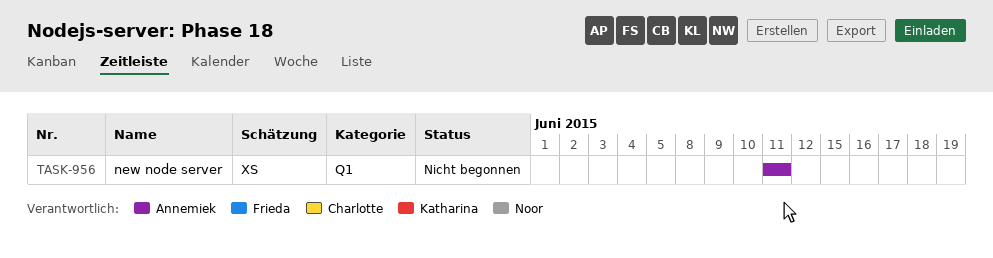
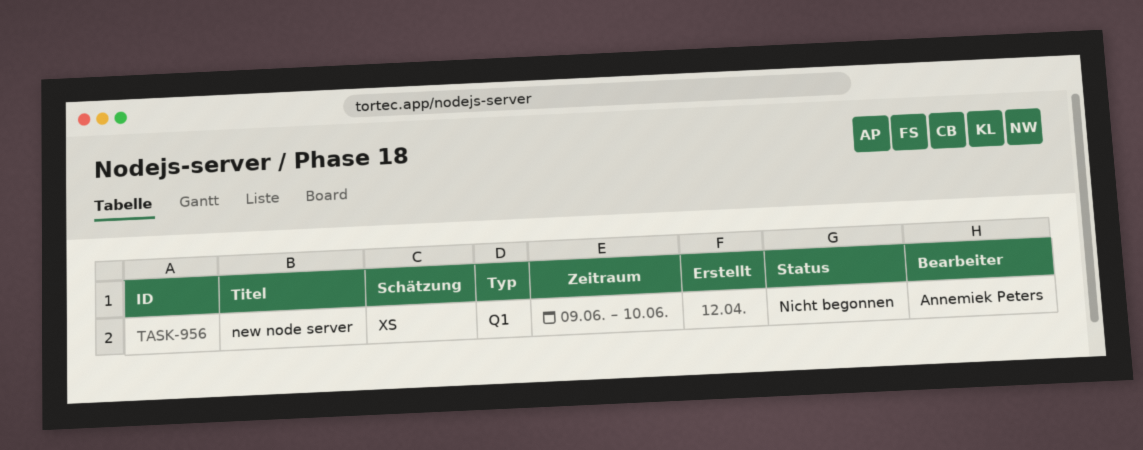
TASK-956, start: Jun 11 -> Jun 9
TASK-956, due: Jun 11 -> Jun 10

